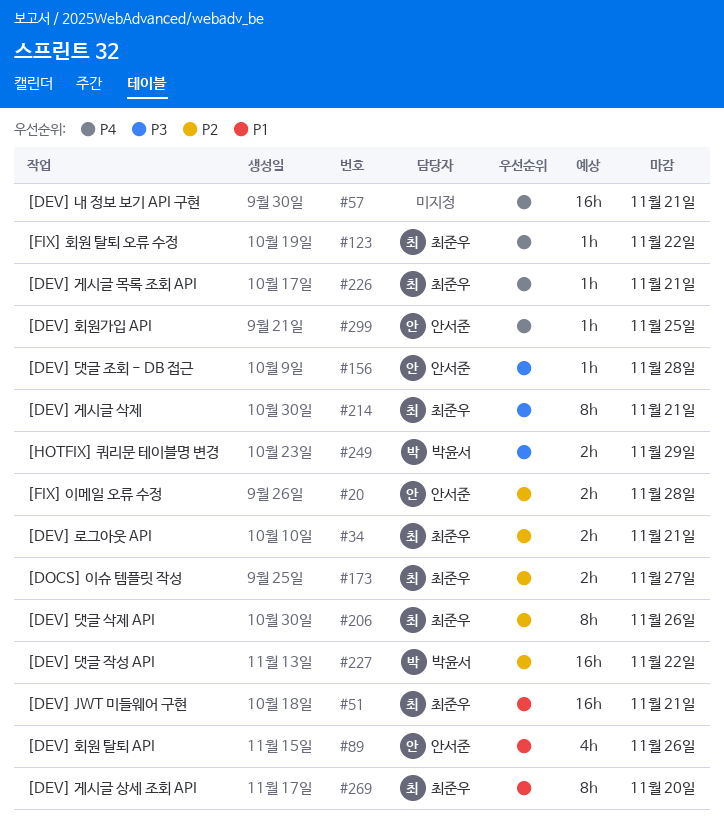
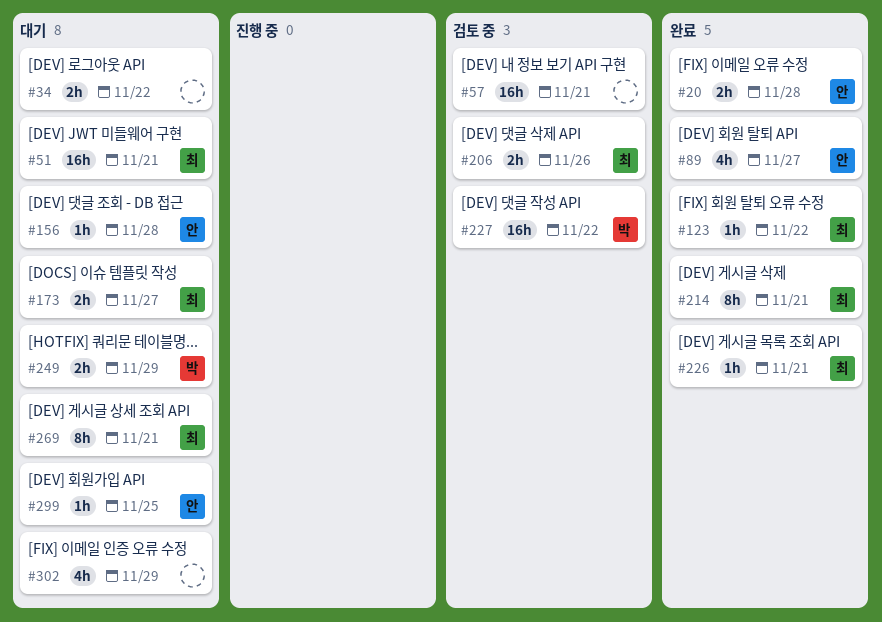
#34, owner: 최준우 -> none
#34, due: Nov 21 -> Nov 22
#89, due: Nov 26 -> Nov 27
#206, estimate: 8h -> 2h
#269, due: Nov 20 -> Nov 21
#302: none -> present

